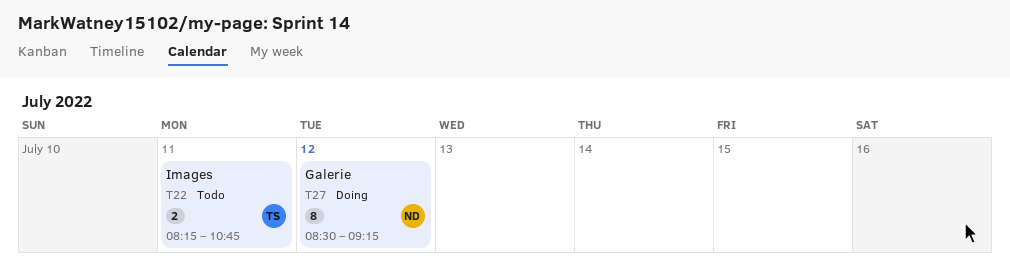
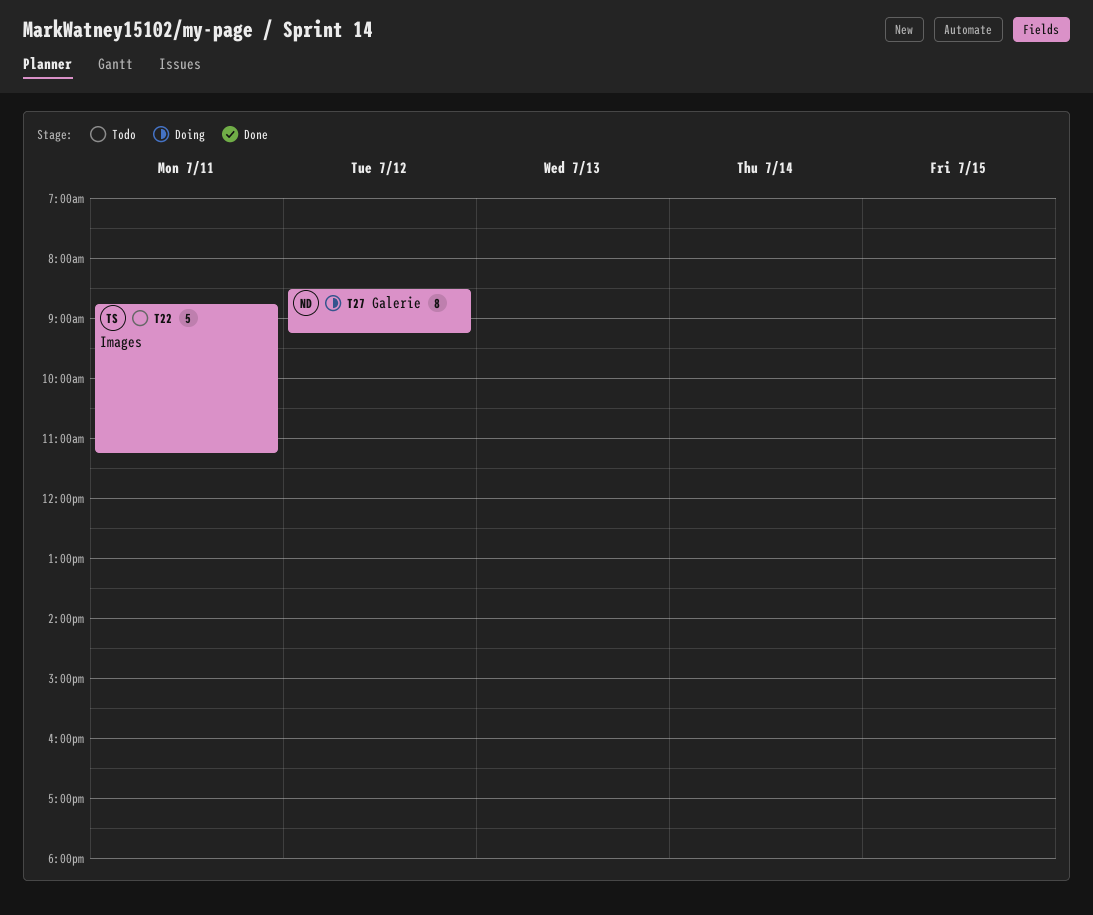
T22, estimate: 2 -> 5
T22, begins: 08:15 -> 08:45
T22, ends: 10:45 -> 11:15

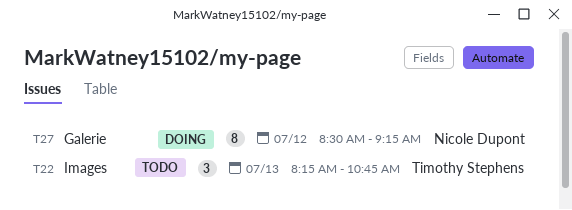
T22, estimate: 5 -> 3
T22, day: Jul 11 -> Jul 13
T22, begins: 08:45 -> 08:15
T22, ends: 11:15 -> 10:45

